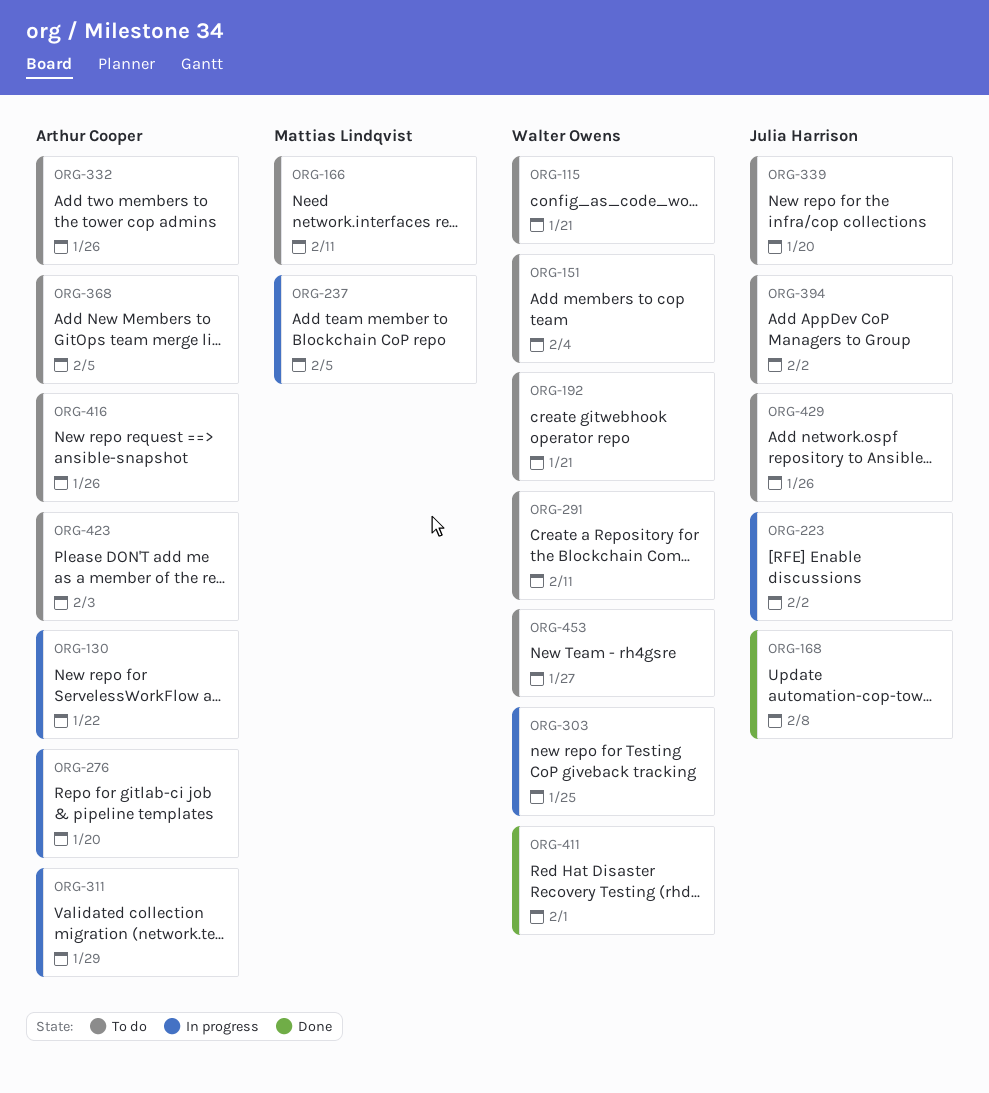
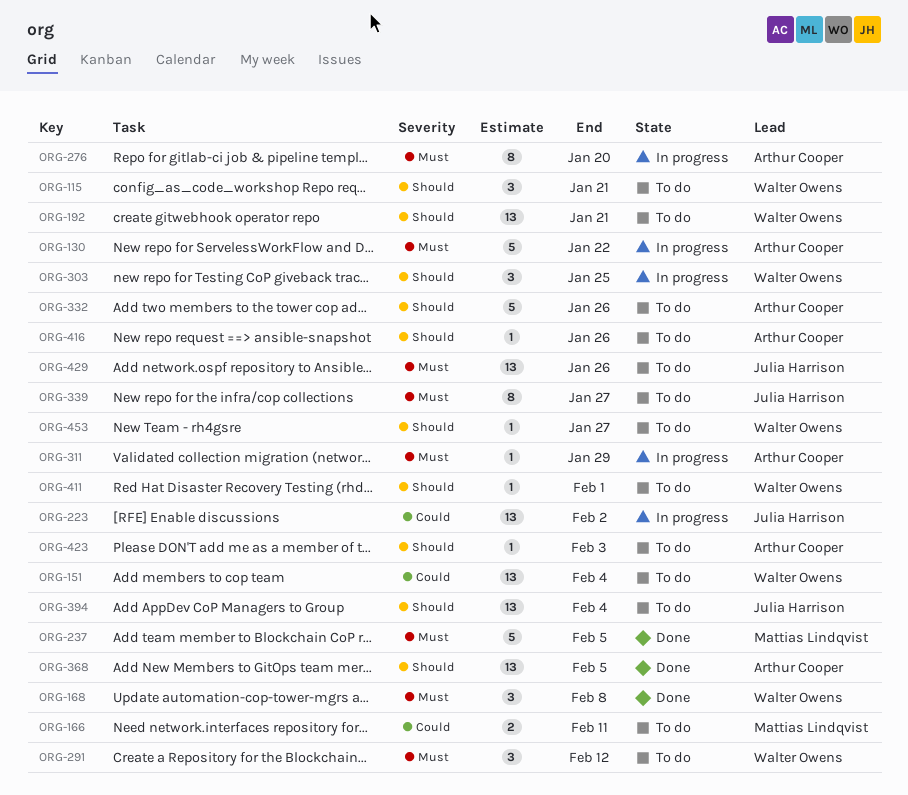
ORG-168, owner: Julia Harrison -> Walter Owens
ORG-237, status: In progress -> Done
ORG-291, due: Feb 11 -> Feb 12
ORG-339, due: Jan 20 -> Jan 27
ORG-368, status: To do -> Done
ORG-394, due: Feb 2 -> Feb 4
ORG-411, status: Done -> To do

